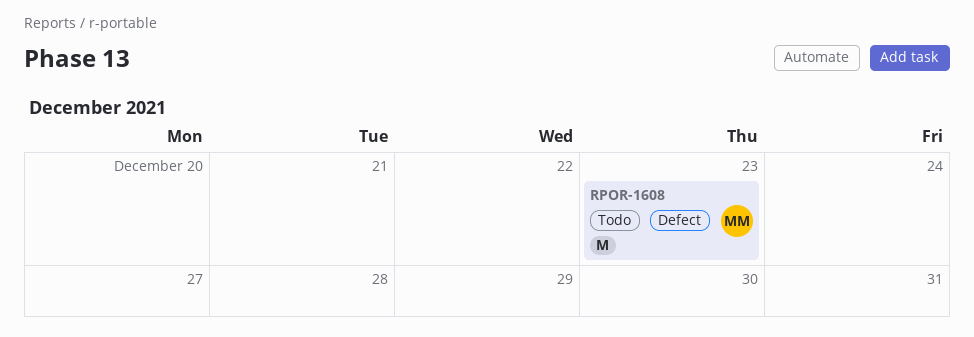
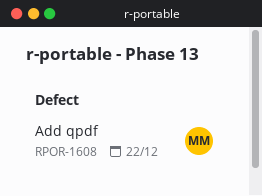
RPOR-1608, due: Dec 23 -> Dec 22

